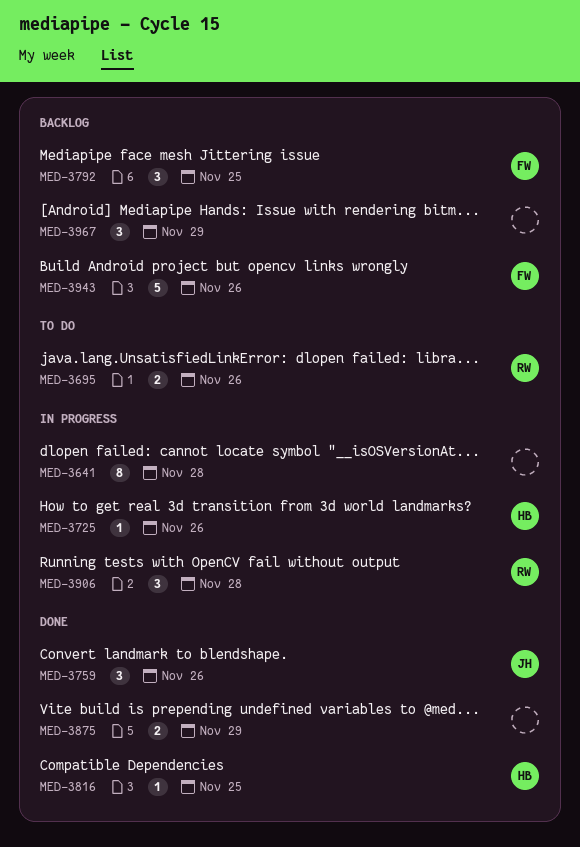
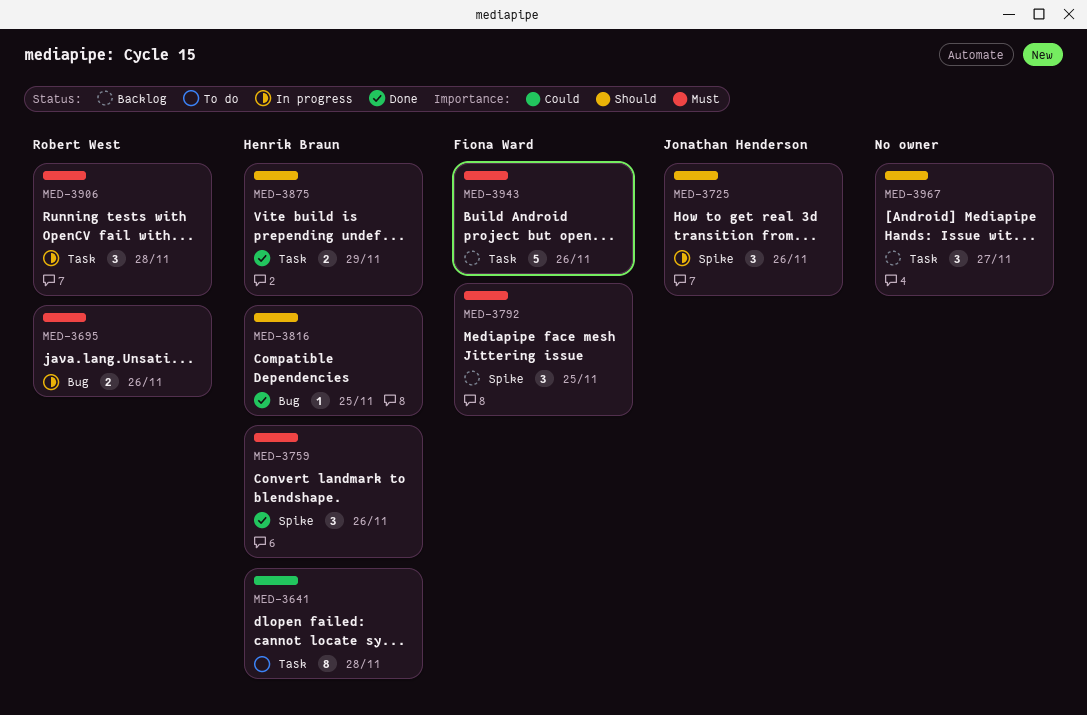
MED-3641, status: In progress -> To do
MED-3641, owner: none -> Henrik Braun
MED-3695, status: To do -> In progress
MED-3725, owner: Henrik Braun -> Jonathan Henderson
MED-3725, estimate: 1 -> 3
MED-3759, owner: Jonathan Henderson -> Henrik Braun
MED-3875, owner: none -> Henrik Braun
MED-3967, due: Nov 29 -> Nov 27

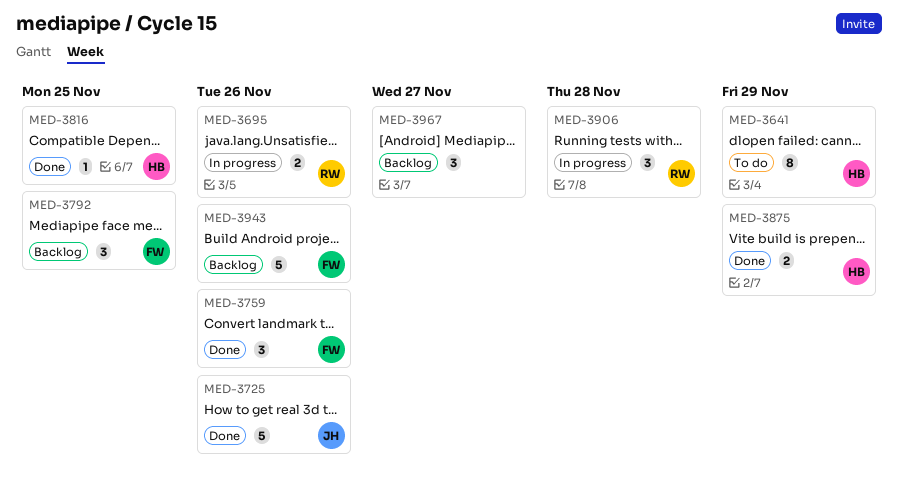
MED-3641, due: Nov 28 -> Nov 29
MED-3725, status: In progress -> Done
MED-3725, estimate: 3 -> 5
MED-3759, owner: Henrik Braun -> Fiona Ward

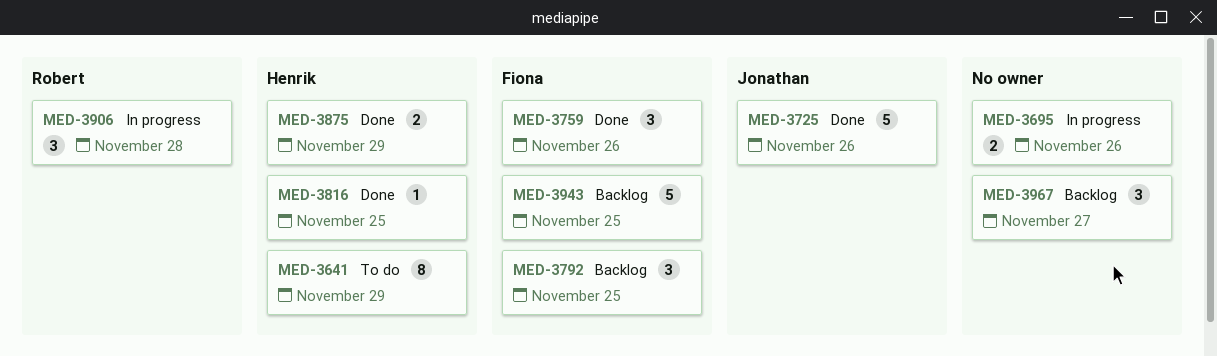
MED-3695, owner: Robert -> none
MED-3943, due: Nov 26 -> Nov 25

